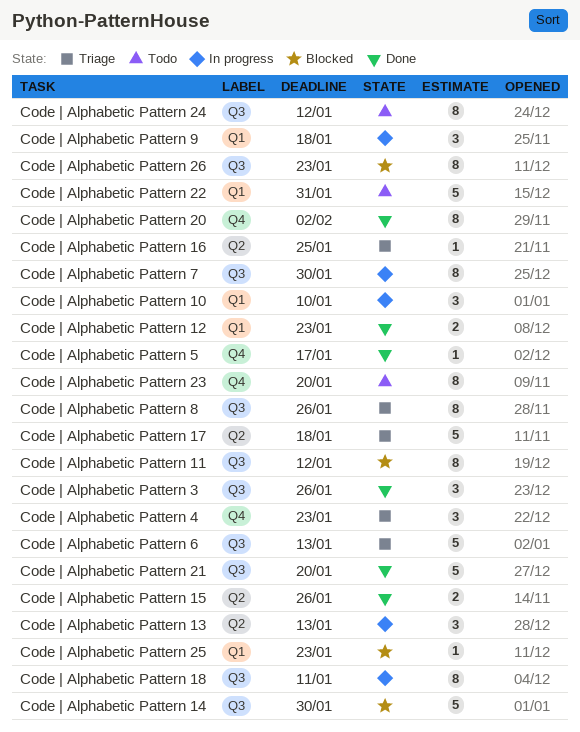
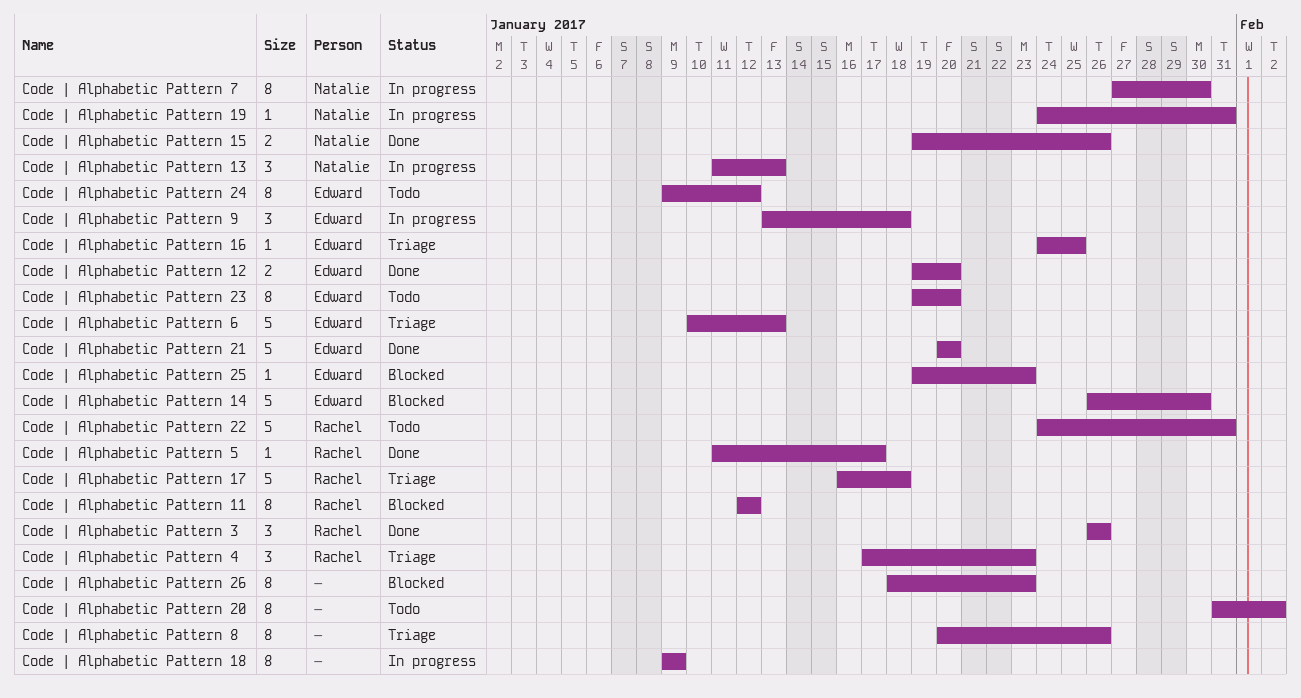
Code | Alphabetic Pattern 10: present -> none
Code | Alphabetic Pattern 12, due: Jan 23 -> Jan 20
Code | Alphabetic Pattern 18, due: Jan 11 -> Jan 9
Code | Alphabetic Pattern 19: none -> present
Code | Alphabetic Pattern 20, status: Done -> Todo

